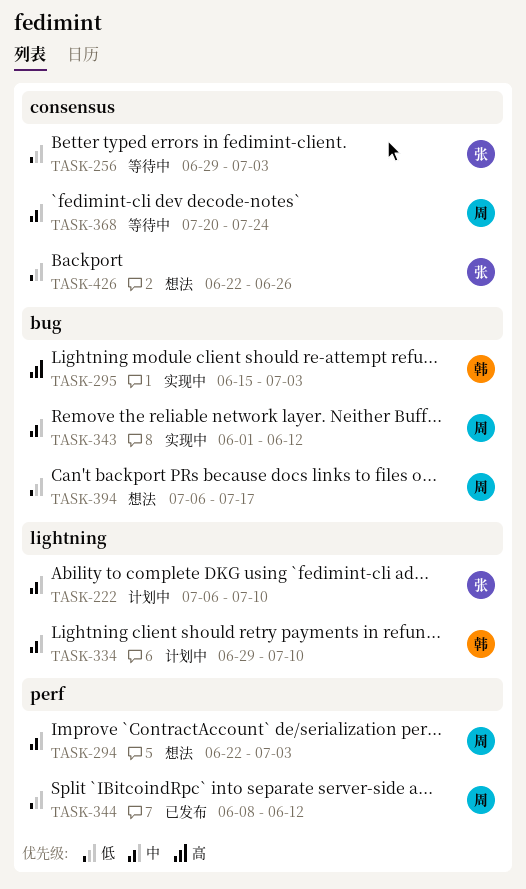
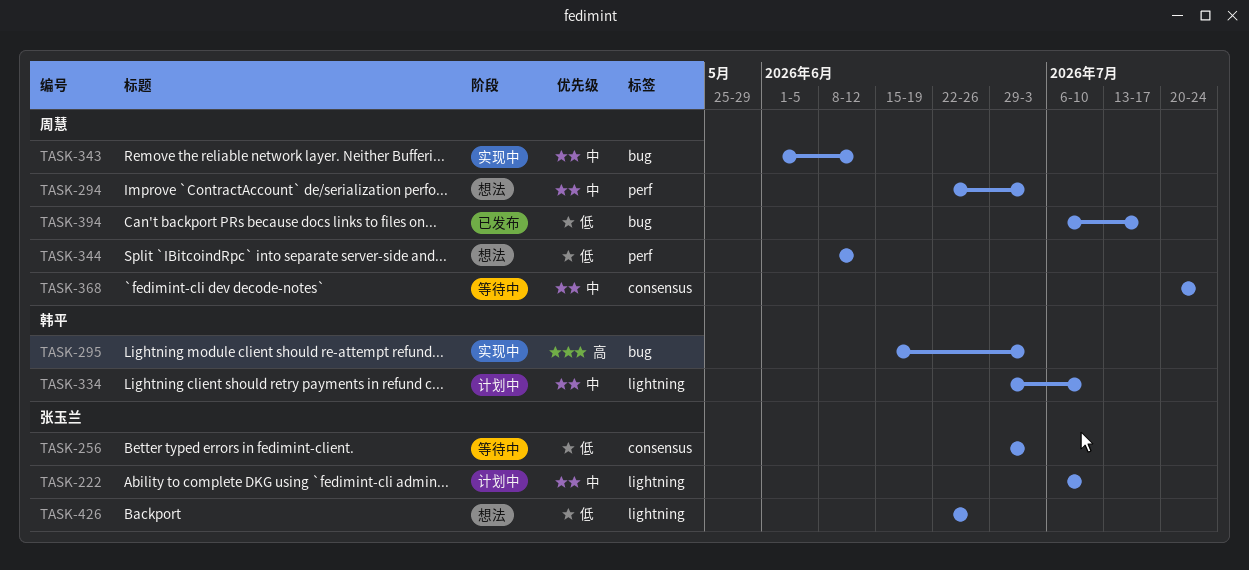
TASK-344, status: 已发布 -> 想法
TASK-394, status: 想法 -> 已发布
TASK-426, label: consensus -> lightning

